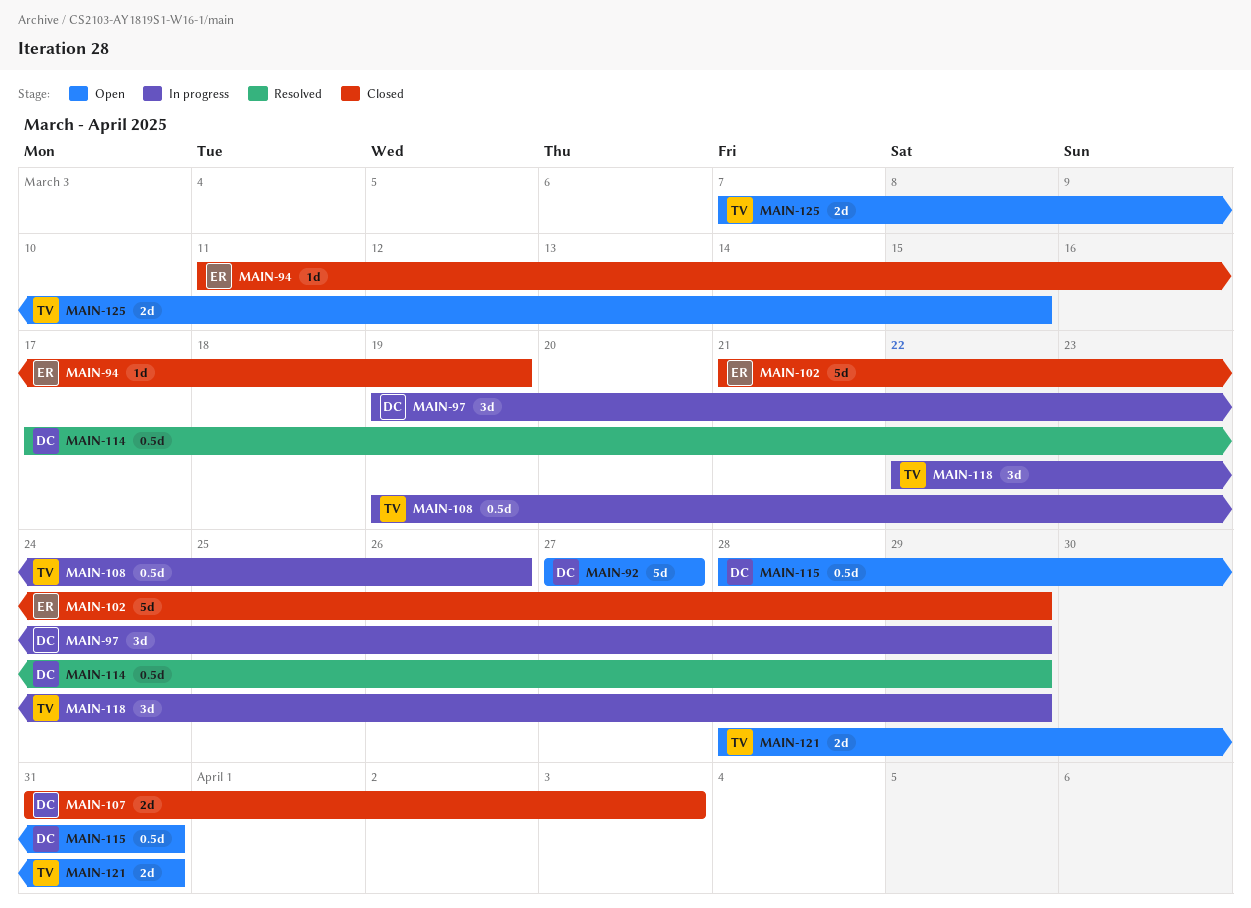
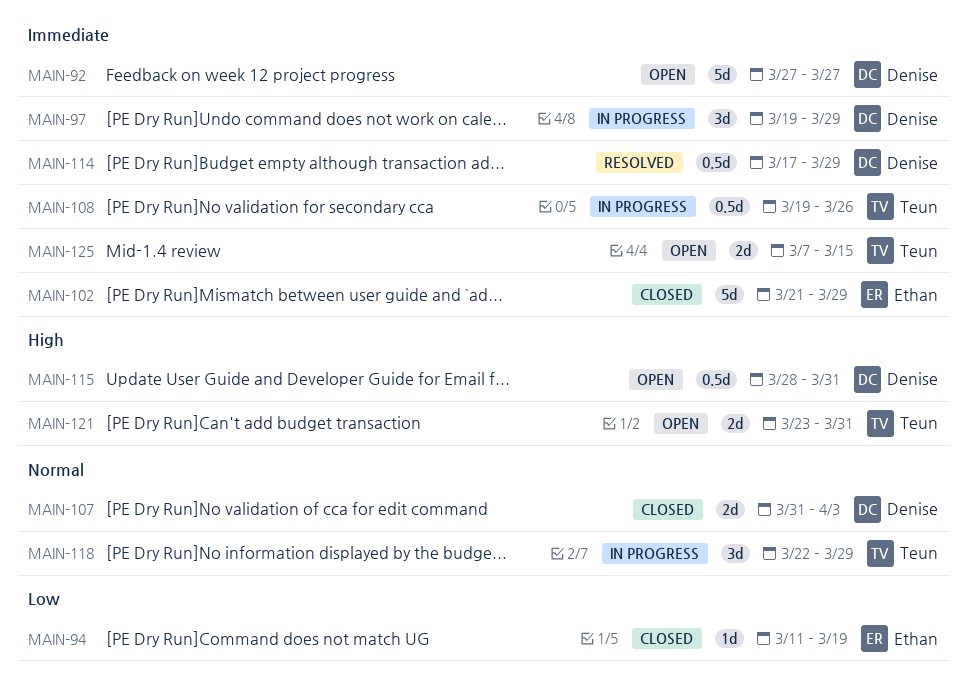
MAIN-121, start: Mar 28 -> Mar 23

